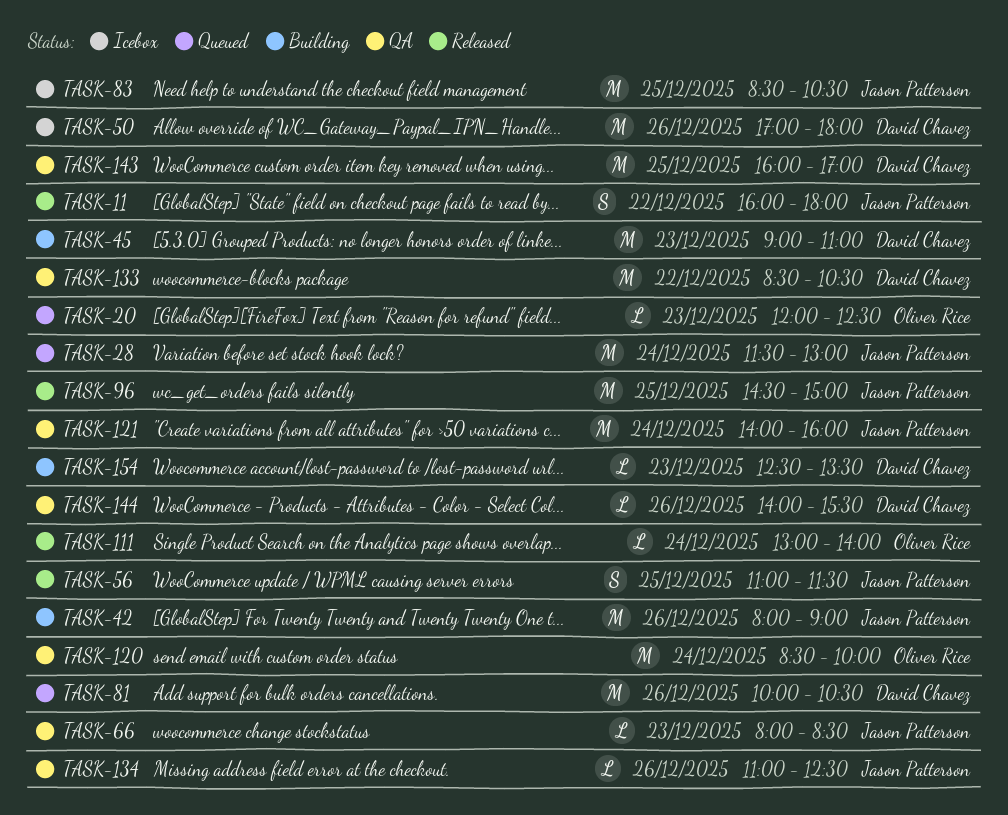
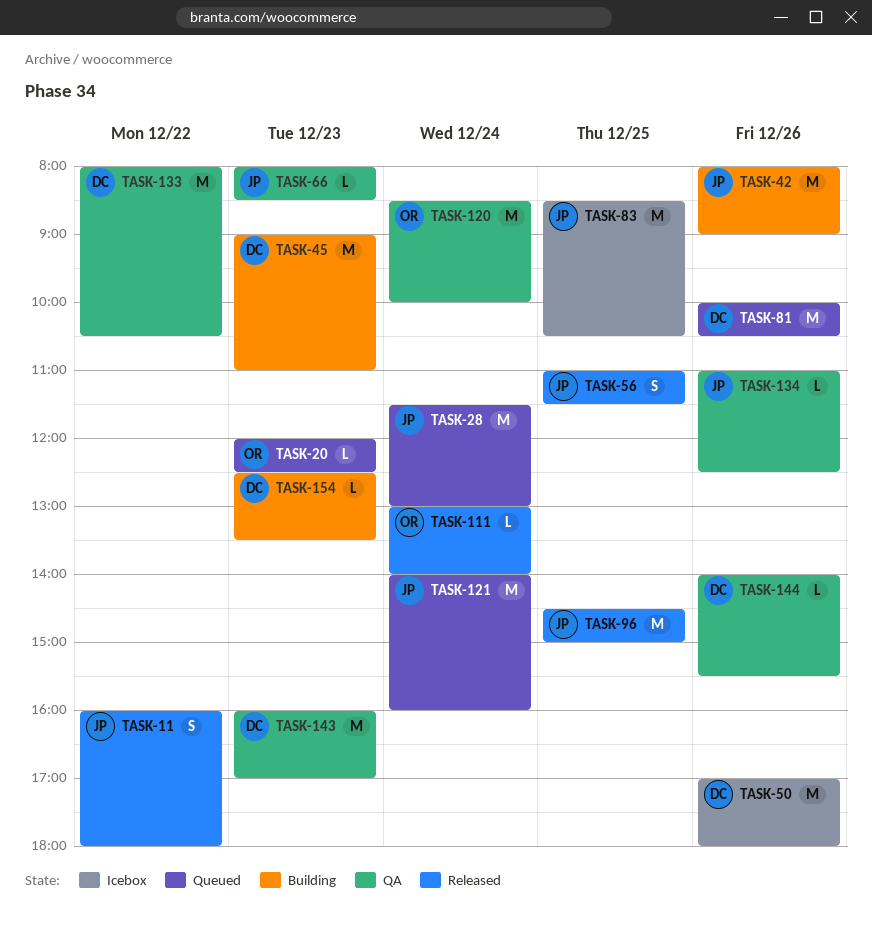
TASK-121, status: QA -> Queued
TASK-133, begins: 08:30 -> 08:00
TASK-143, day: Dec 25 -> Dec 23

